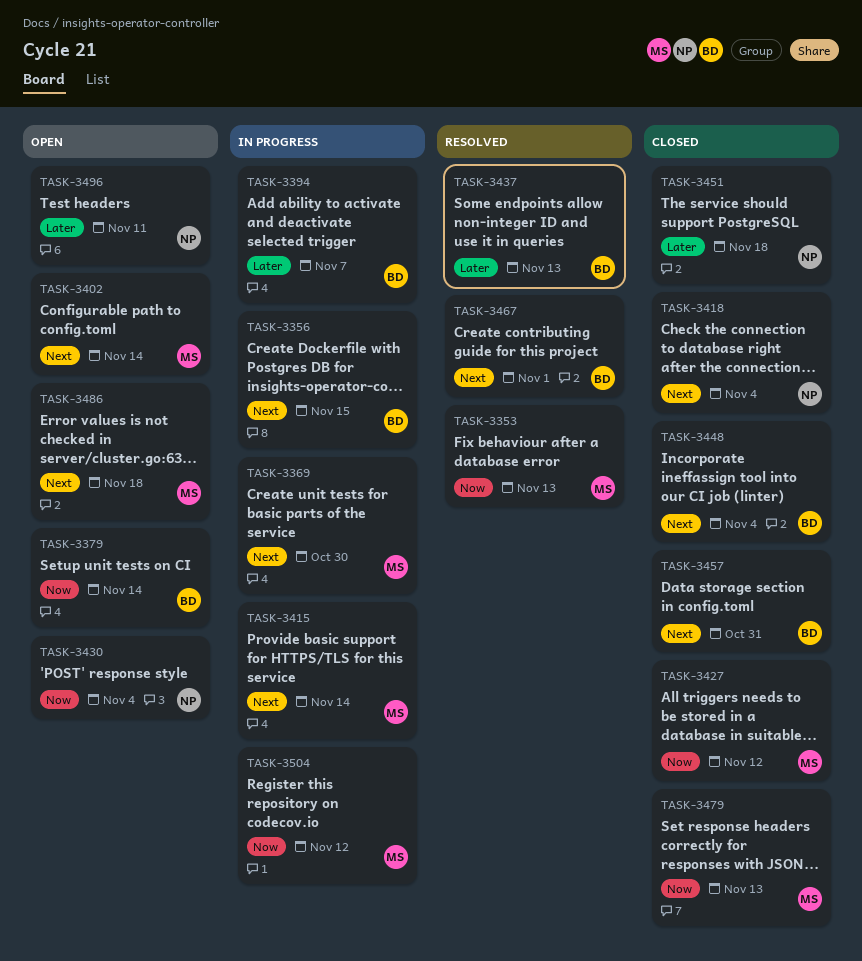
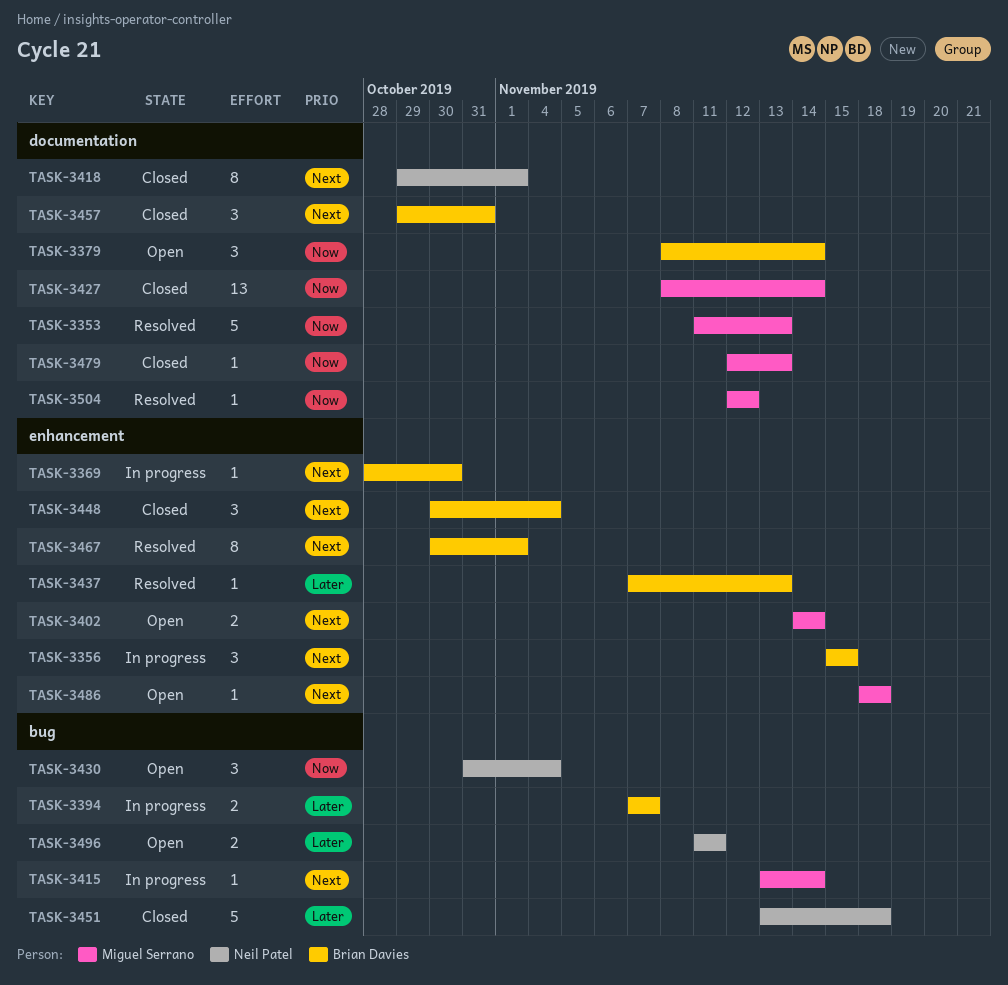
TASK-3369, owner: Miguel Serrano -> Brian Davies
TASK-3418, due: Nov 4 -> Nov 1
TASK-3427, due: Nov 12 -> Nov 14
TASK-3504, status: In progress -> Resolved

